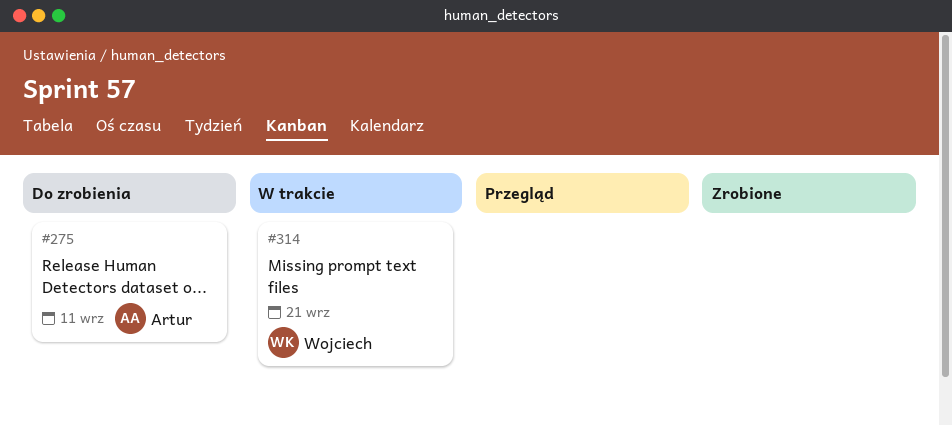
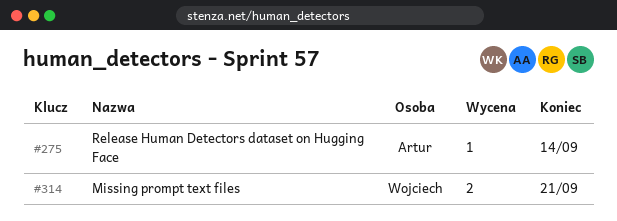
#275, due: Sep 11 -> Sep 14

